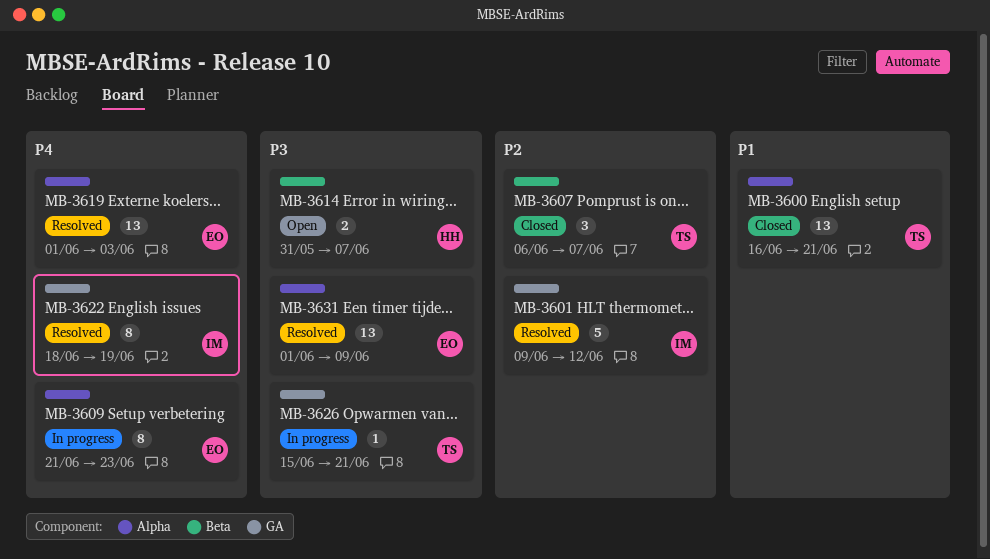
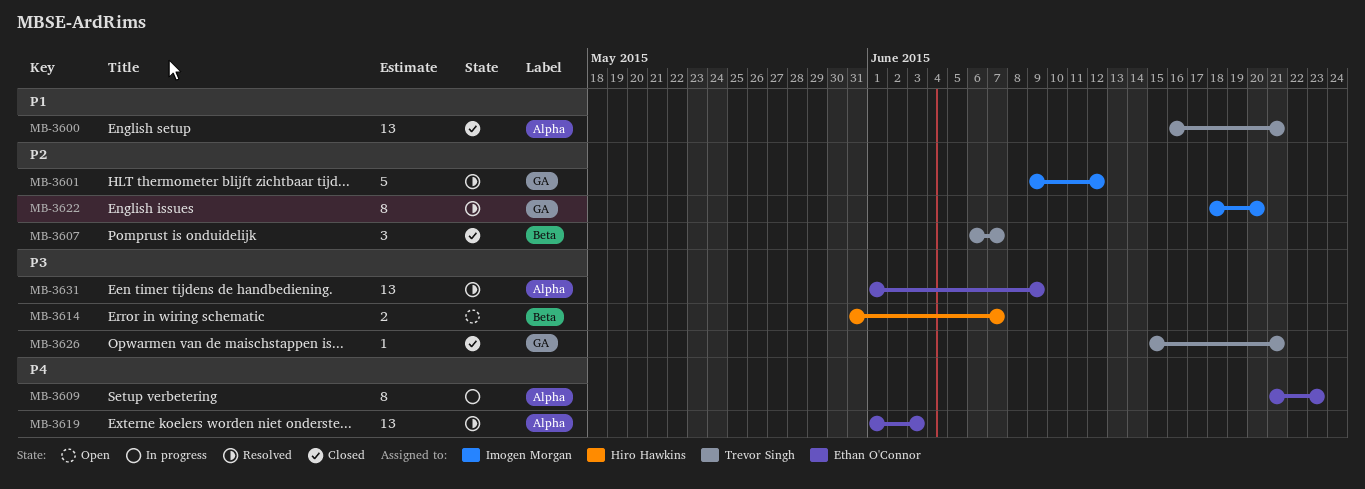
MB-3622, priority: P4 -> P2
MB-3622, due: Jun 19 -> Jun 20
MB-3626, status: In progress -> Closed

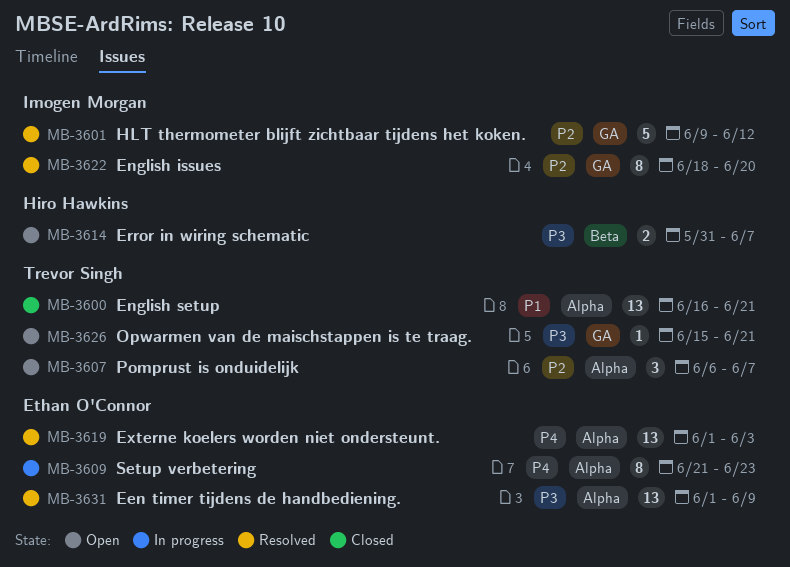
MB-3607, status: Closed -> Open
MB-3607, label: Beta -> Alpha
MB-3626, status: Closed -> Open

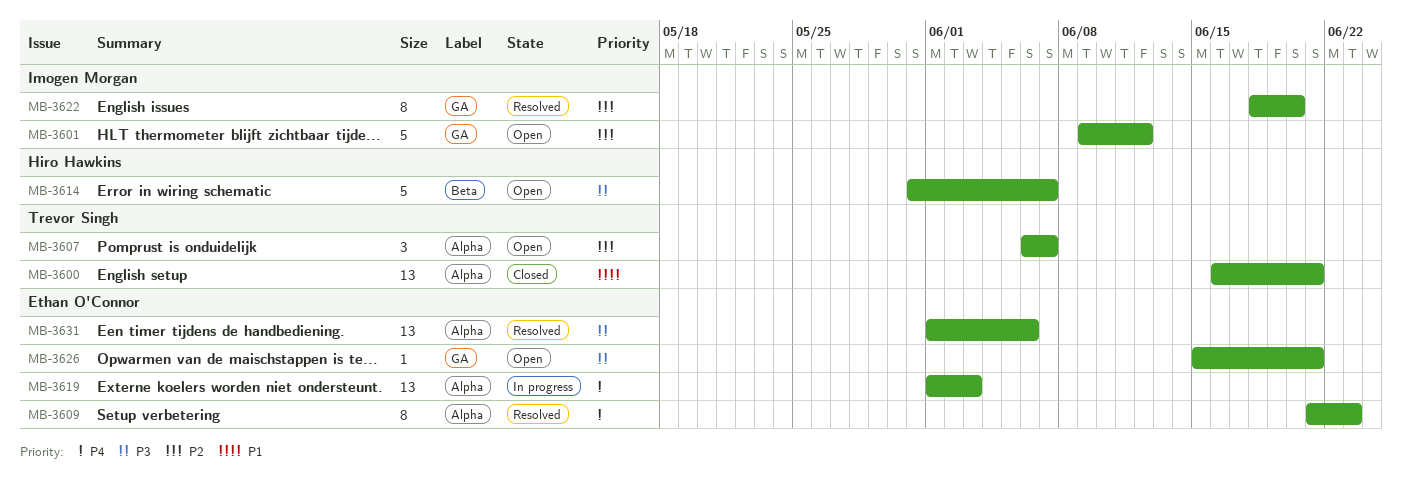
MB-3601, status: Resolved -> Open
MB-3609, status: In progress -> Resolved
MB-3614, estimate: 2 -> 5
MB-3619, status: Resolved -> In progress
MB-3626, owner: Trevor Singh -> Ethan O'Connor
MB-3631, due: Jun 9 -> Jun 6

